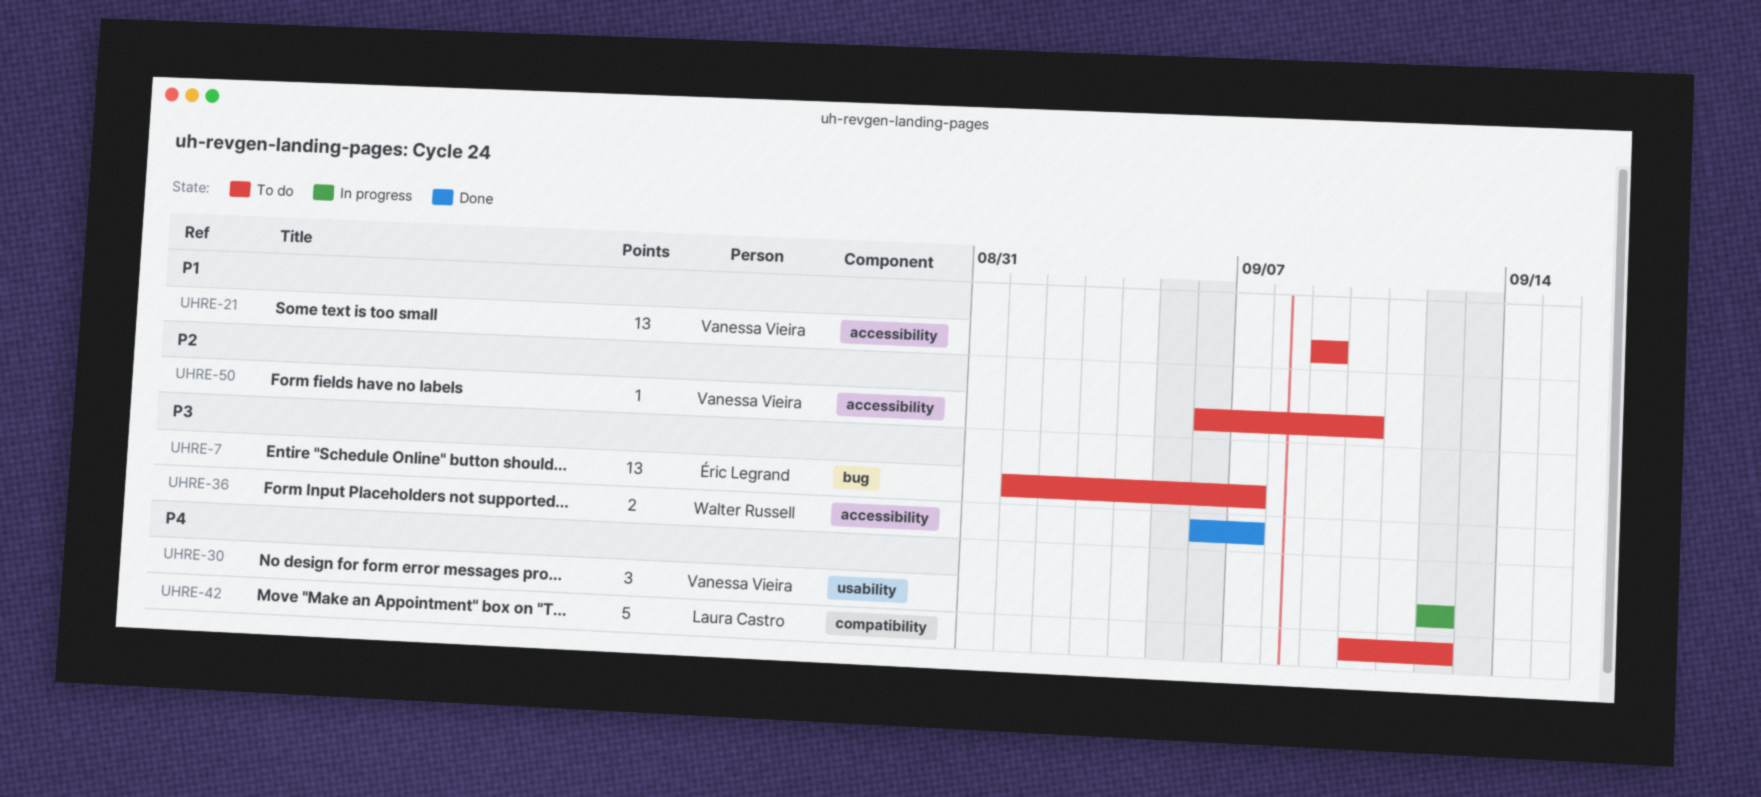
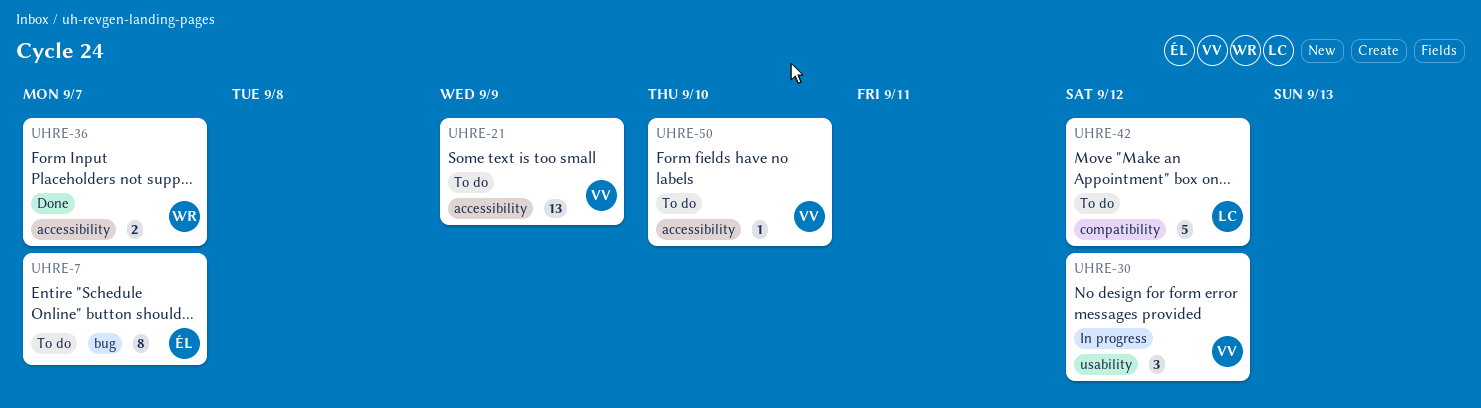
UHRE-7, estimate: 13 -> 8

